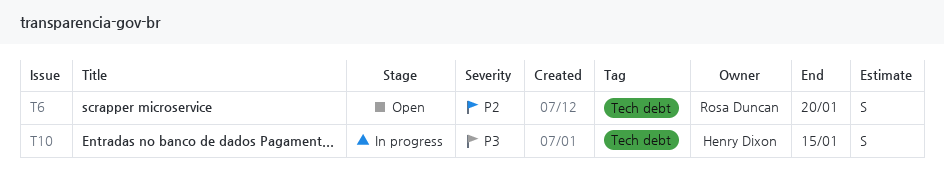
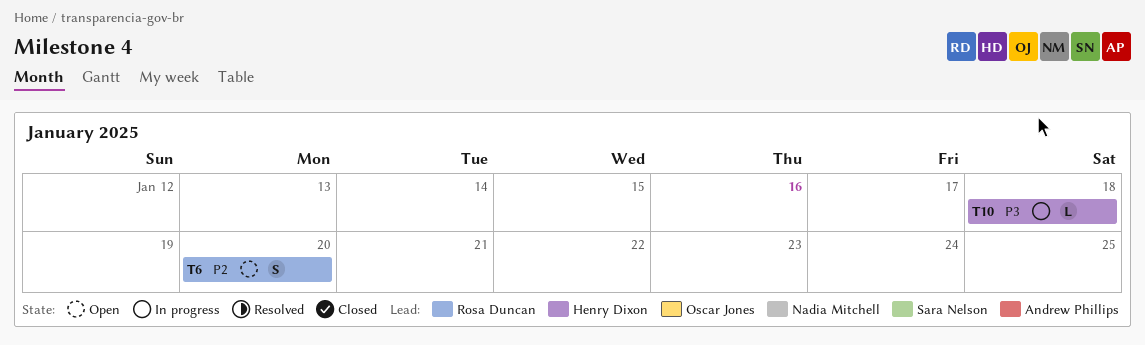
T10, estimate: S -> L
T10, due: Jan 15 -> Jan 18

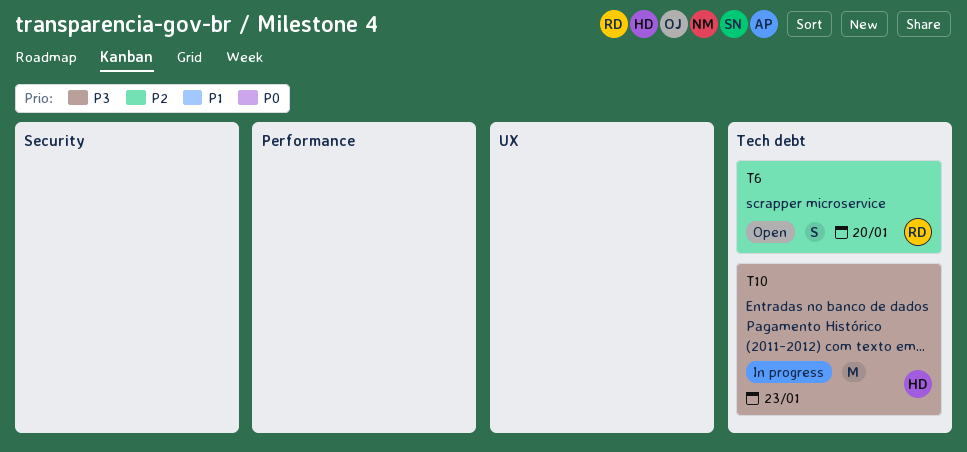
T10, estimate: L -> M
T10, due: Jan 18 -> Jan 23

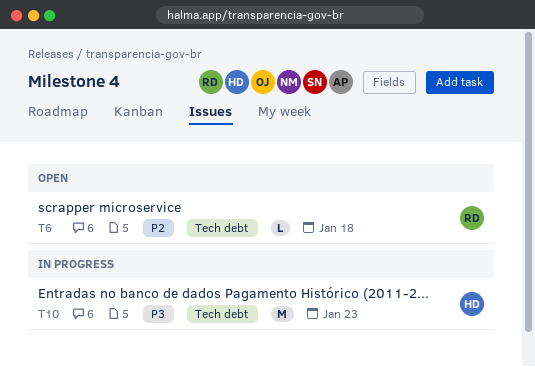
T6, estimate: S -> L
T6, due: Jan 20 -> Jan 18

